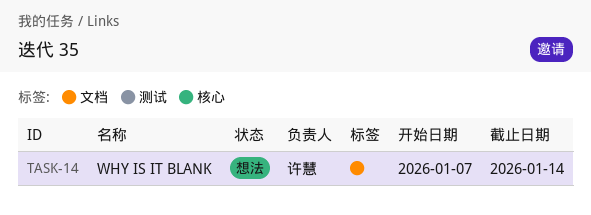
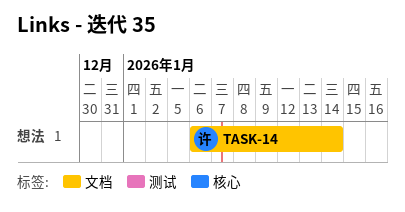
TASK-14, start: Jan 7 -> Jan 6

